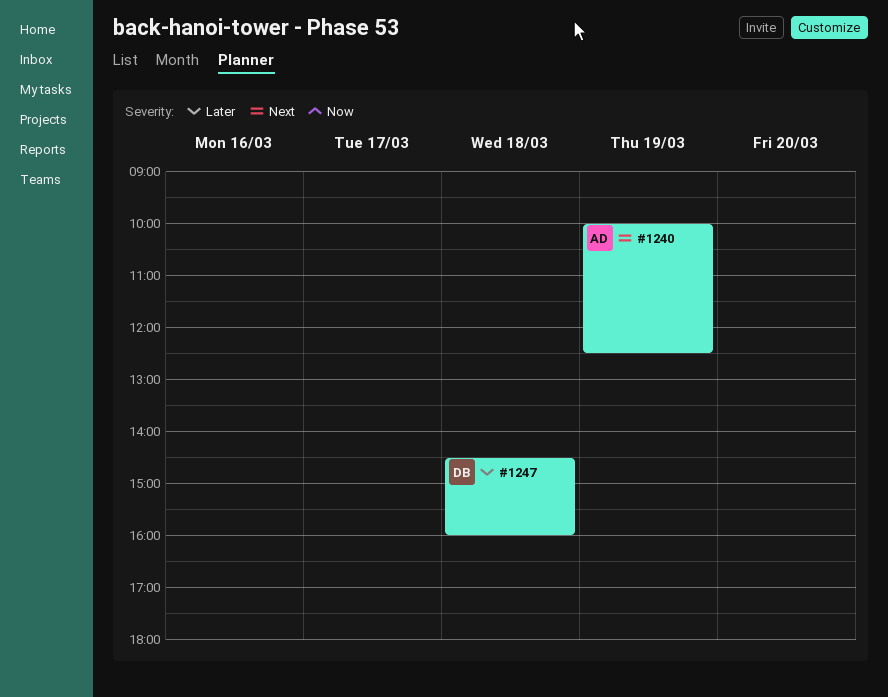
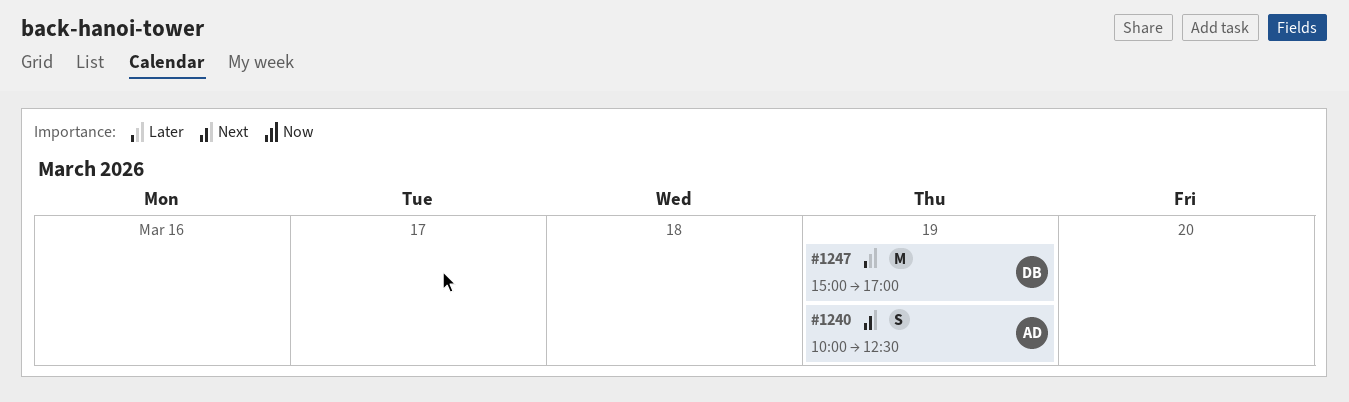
#1247, day: Mar 18 -> Mar 19
#1247, begins: 14:30 -> 15:00
#1247, ends: 16:00 -> 17:00

